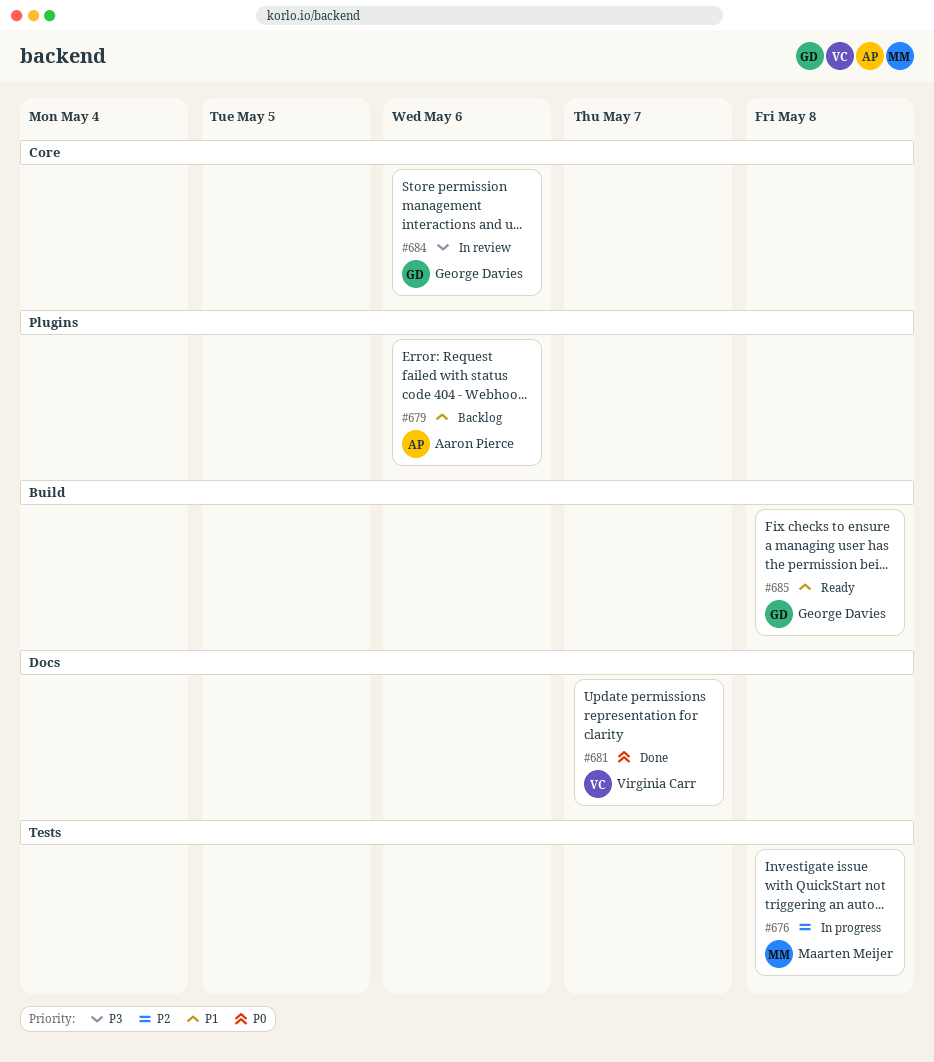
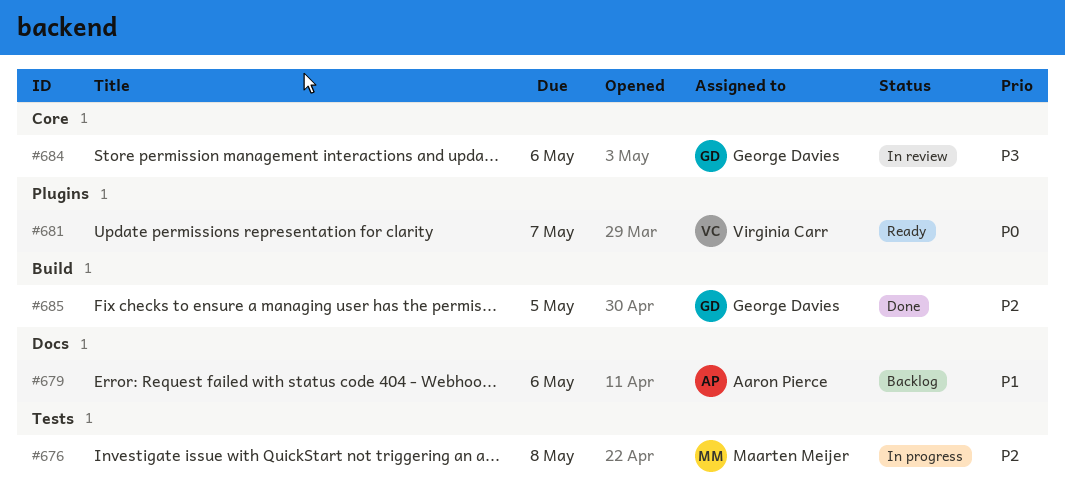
#679, label: Plugins -> Docs
#681, status: Done -> Ready
#681, label: Docs -> Plugins
#685, status: Ready -> Done
#685, priority: P1 -> P2
#685, due: May 8 -> May 5

